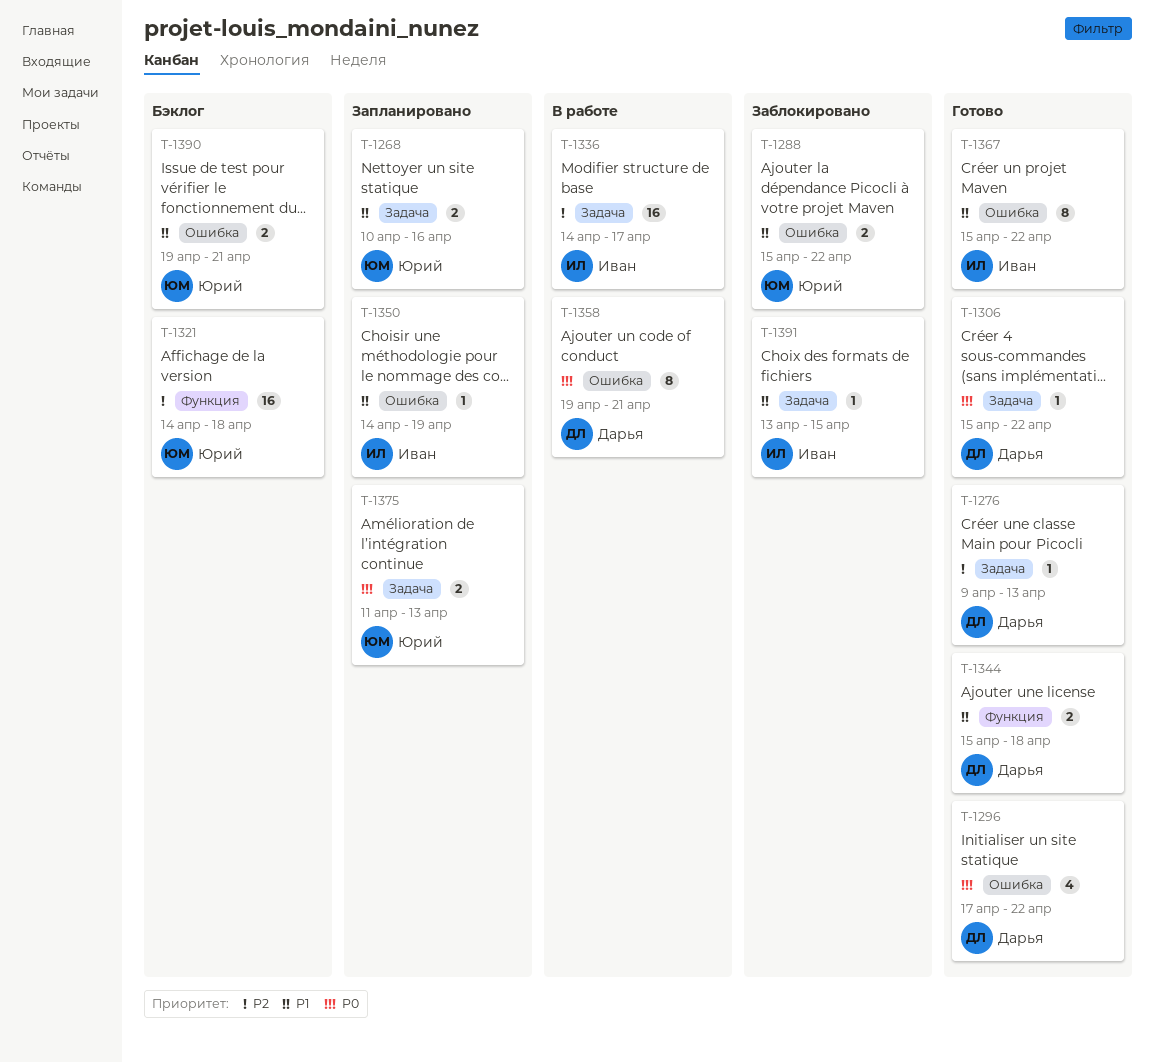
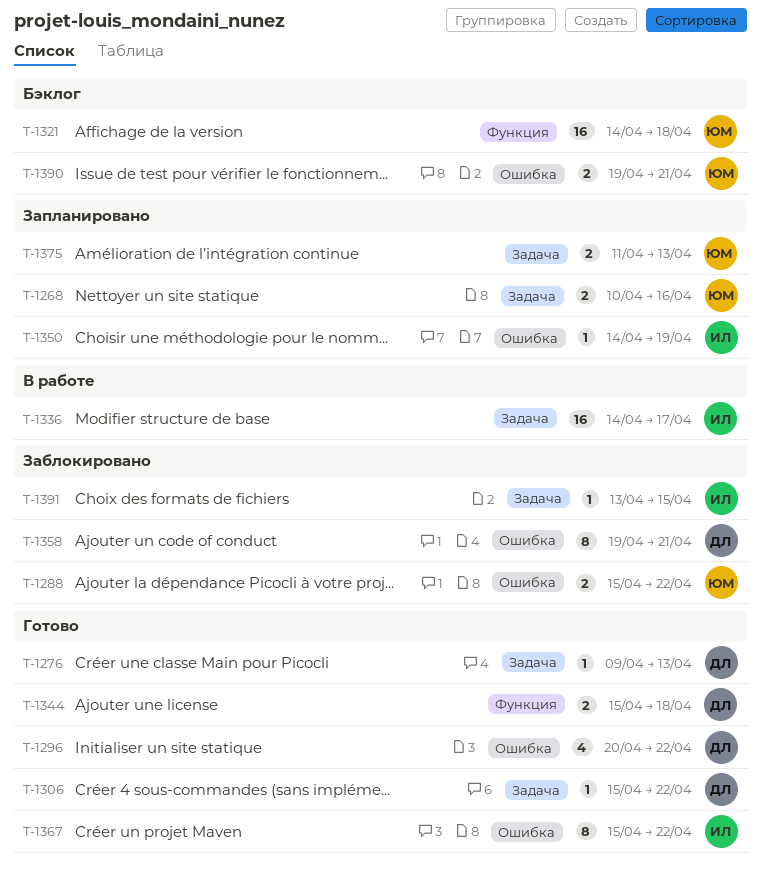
T-1296, start: Apr 17 -> Apr 20
T-1358, status: В работе -> Заблокировано

